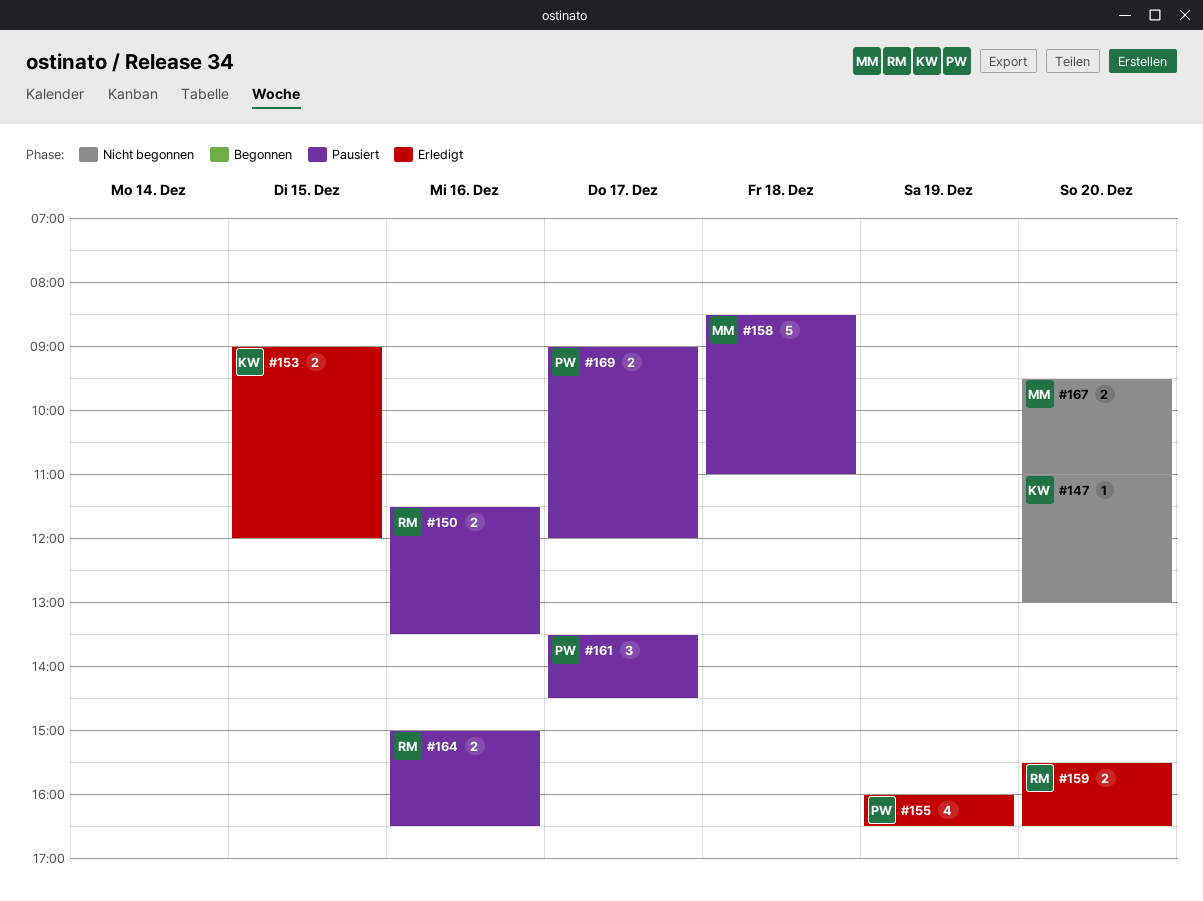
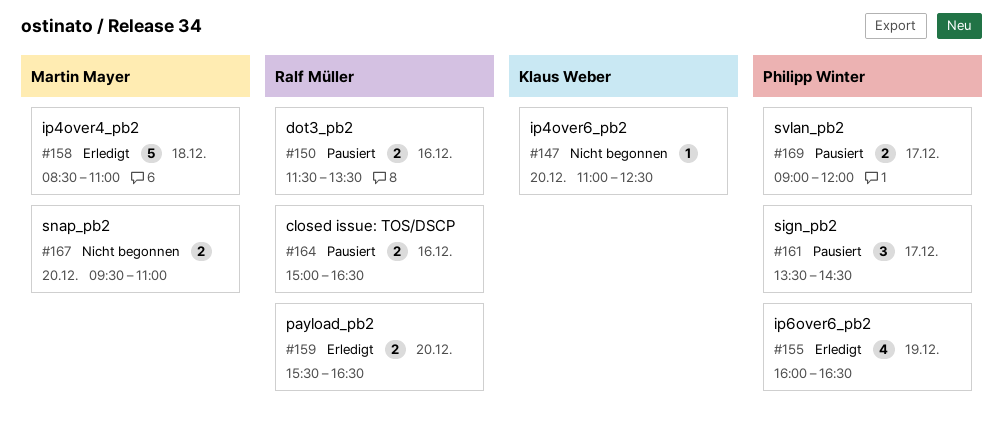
#147, ends: 13:00 -> 12:30
#153: present -> none
#158, status: Pausiert -> Erledigt

